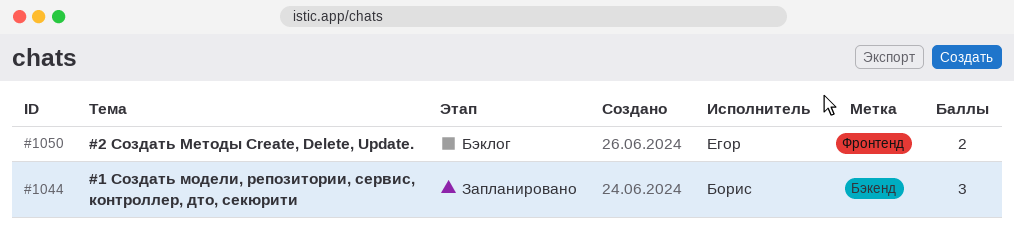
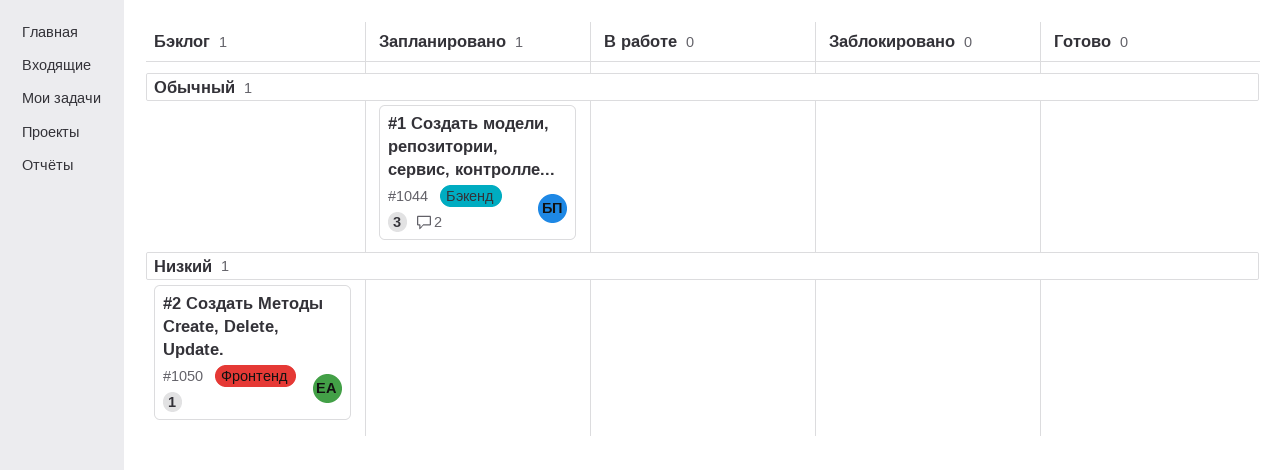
#1050, estimate: 2 -> 1

